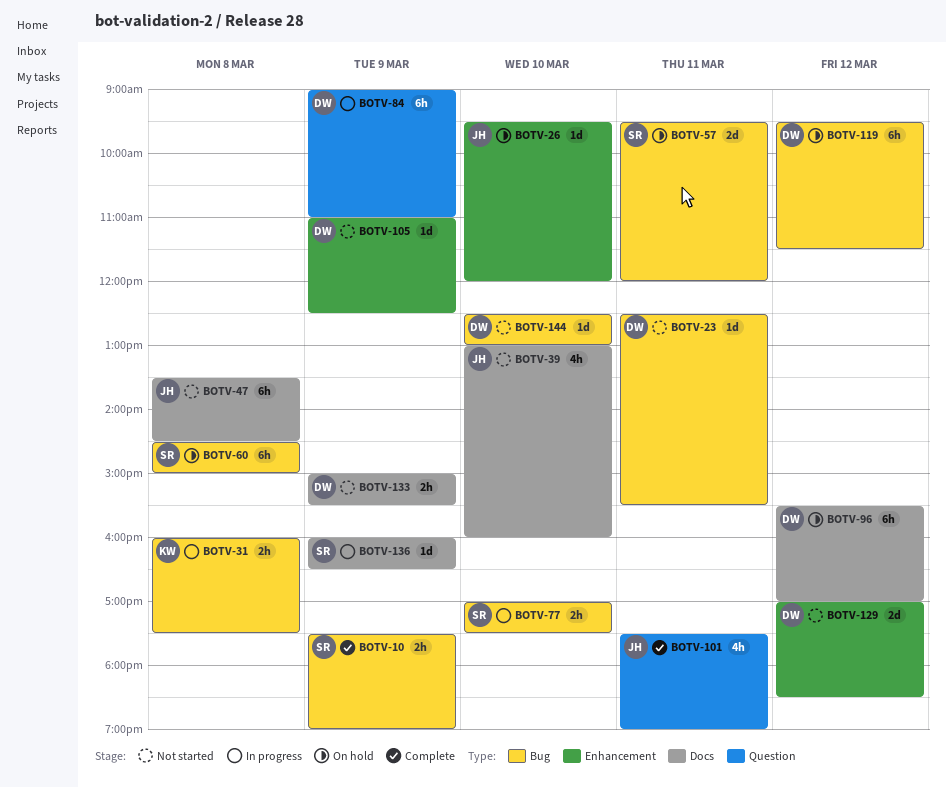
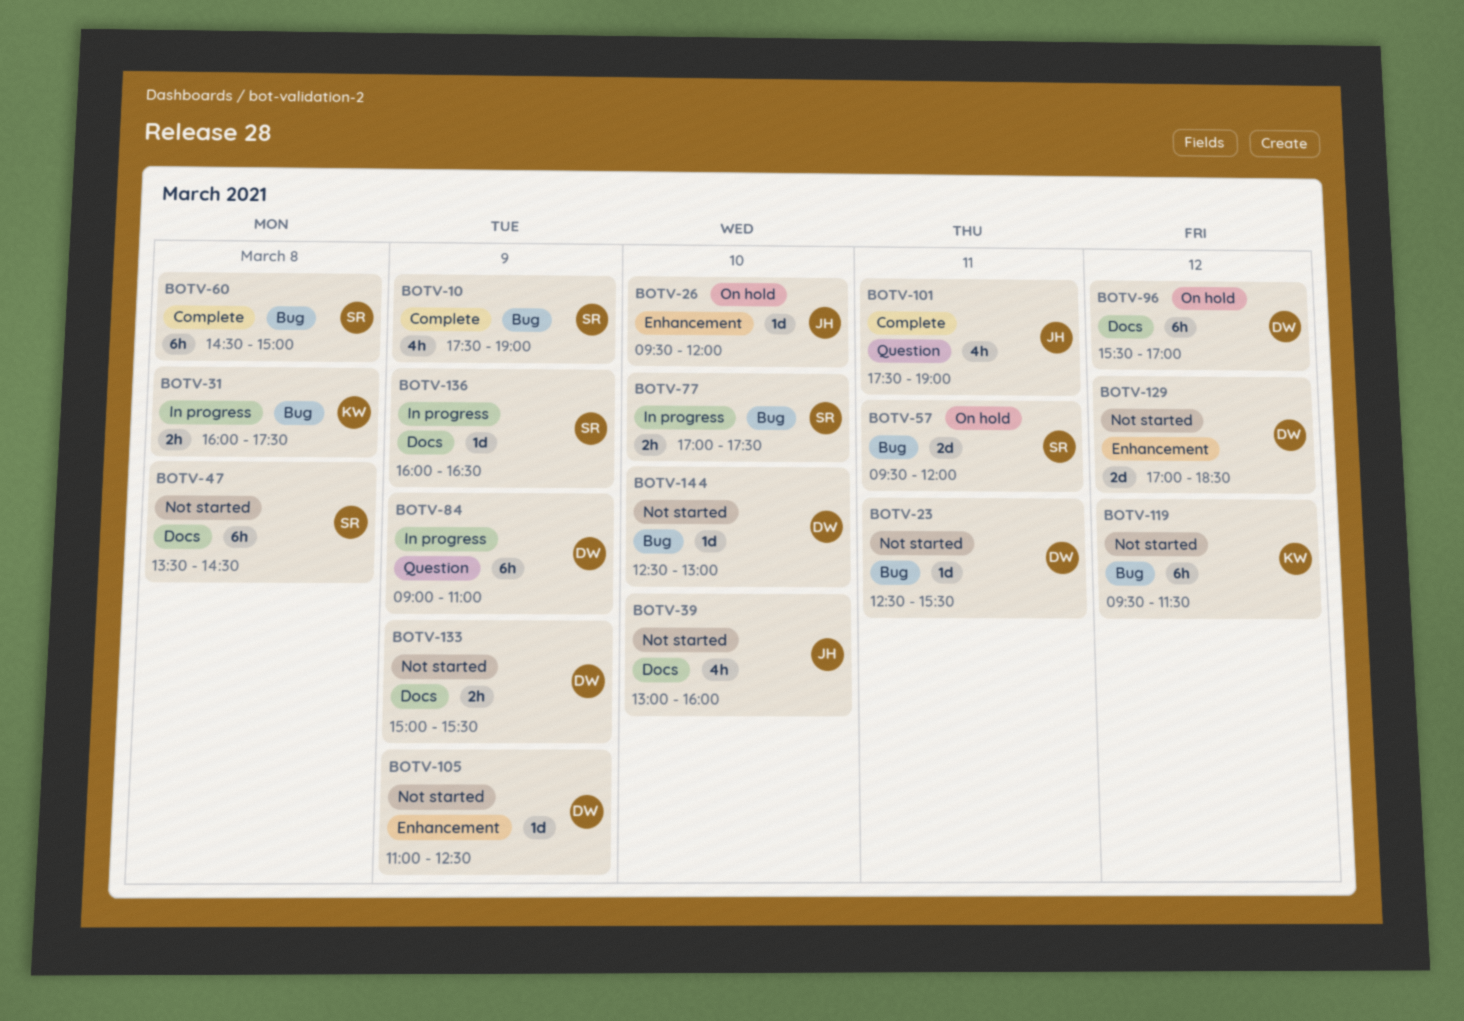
BOTV-10, estimate: 2h -> 4h
BOTV-47, owner: JH -> SR
BOTV-60, status: On hold -> Complete
BOTV-119, status: On hold -> Not started
BOTV-119, owner: DW -> KW

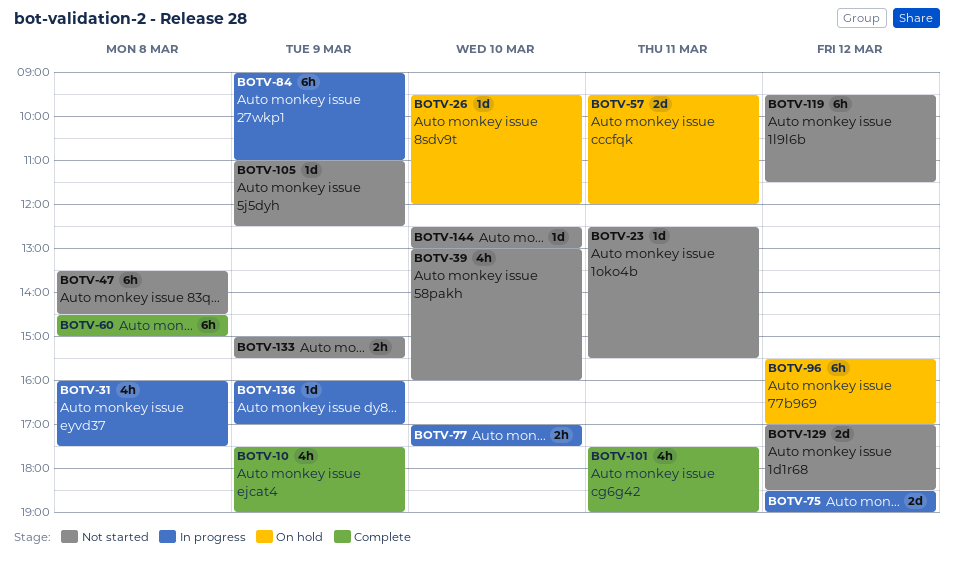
BOTV-31, estimate: 2h -> 4h
BOTV-75: none -> present
BOTV-136, ends: 16:30 -> 17:00

